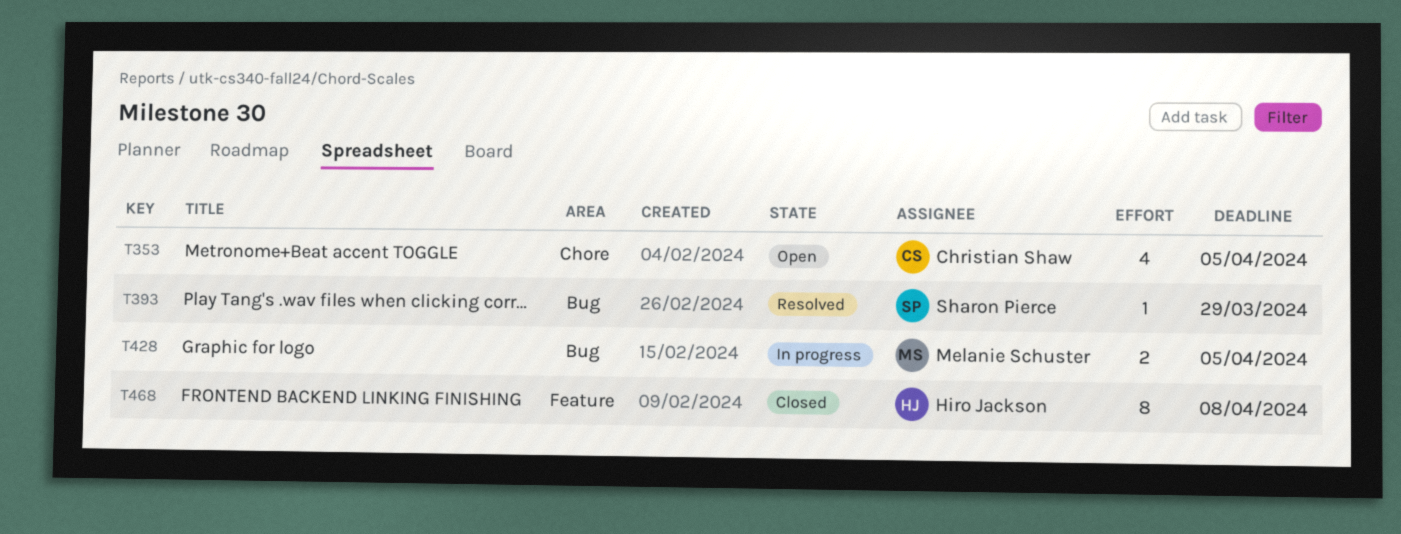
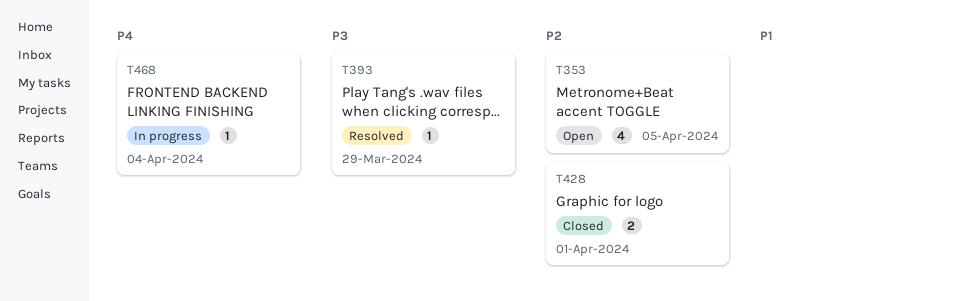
T428, status: In progress -> Closed
T428, due: Apr 5 -> Apr 1
T468, status: Closed -> In progress
T468, estimate: 8 -> 1
T468, due: Apr 8 -> Apr 4

